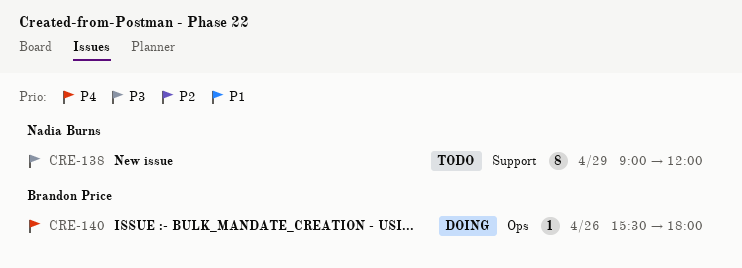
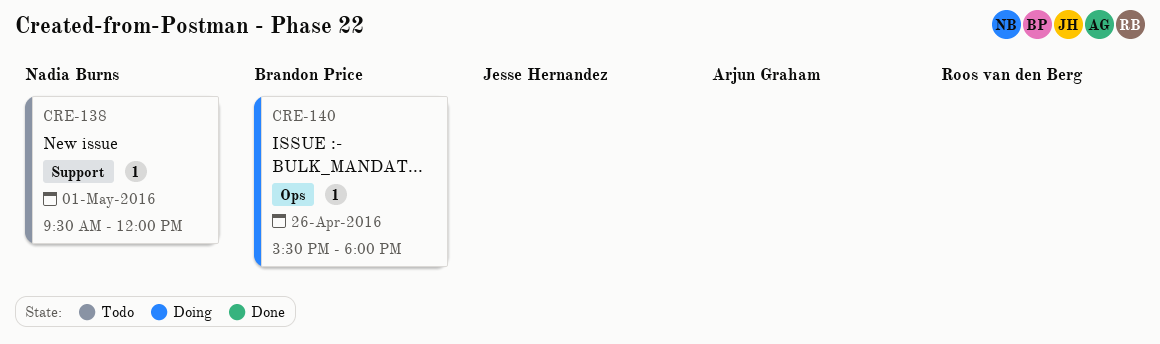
CRE-138, estimate: 8 -> 1
CRE-138, day: Apr 29 -> May 1
CRE-138, begins: 09:00 -> 09:30

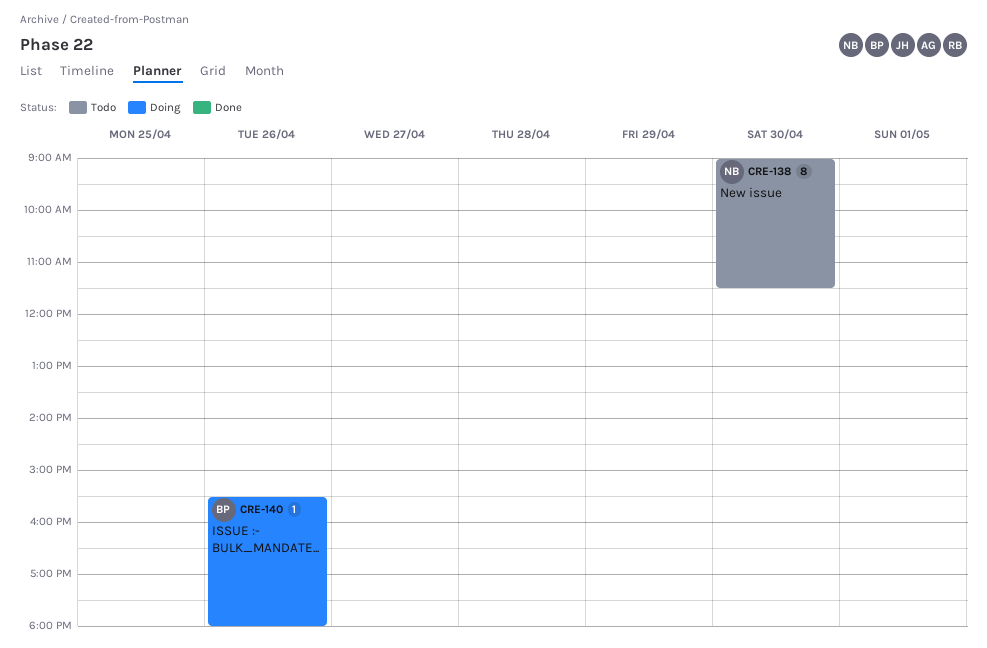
CRE-138, estimate: 1 -> 8
CRE-138, day: May 1 -> Apr 30
CRE-138, begins: 09:30 -> 09:00
CRE-138, ends: 12:00 -> 11:30

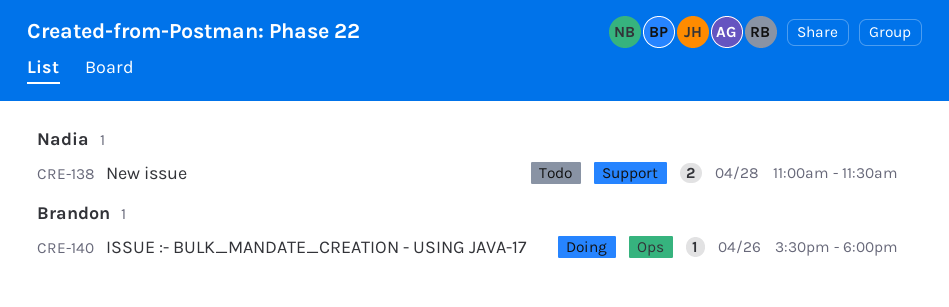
CRE-138, estimate: 8 -> 2
CRE-138, day: Apr 30 -> Apr 28
CRE-138, begins: 09:00 -> 11:00

